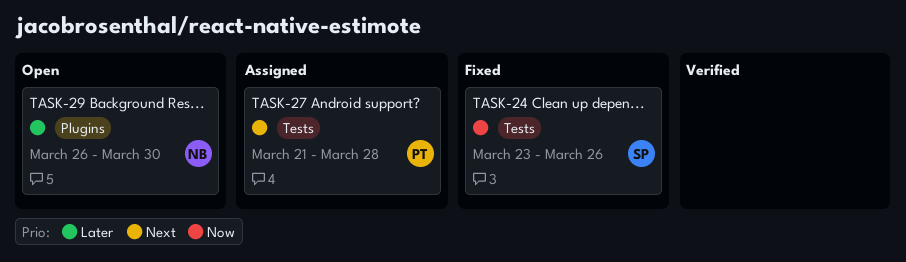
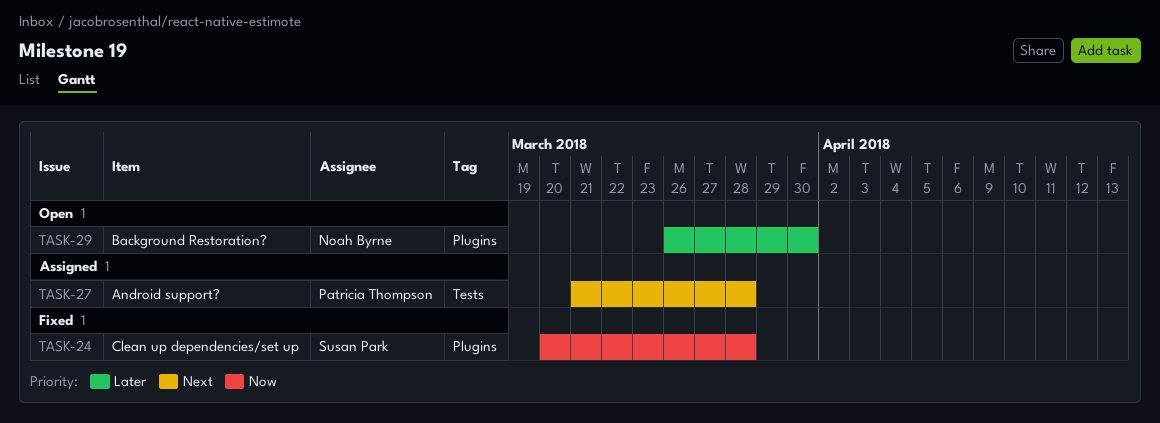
TASK-24, label: Tests -> Plugins
TASK-24, start: Mar 23 -> Mar 20
TASK-24, due: Mar 26 -> Mar 28

